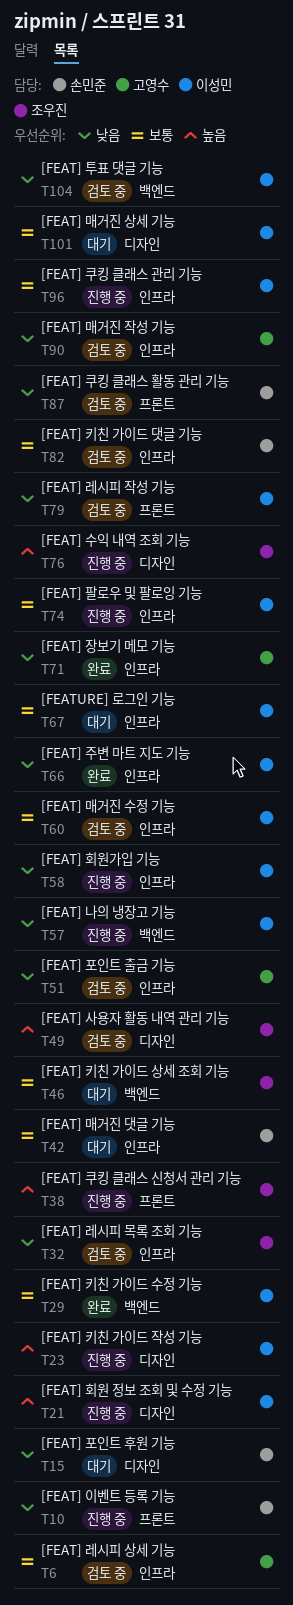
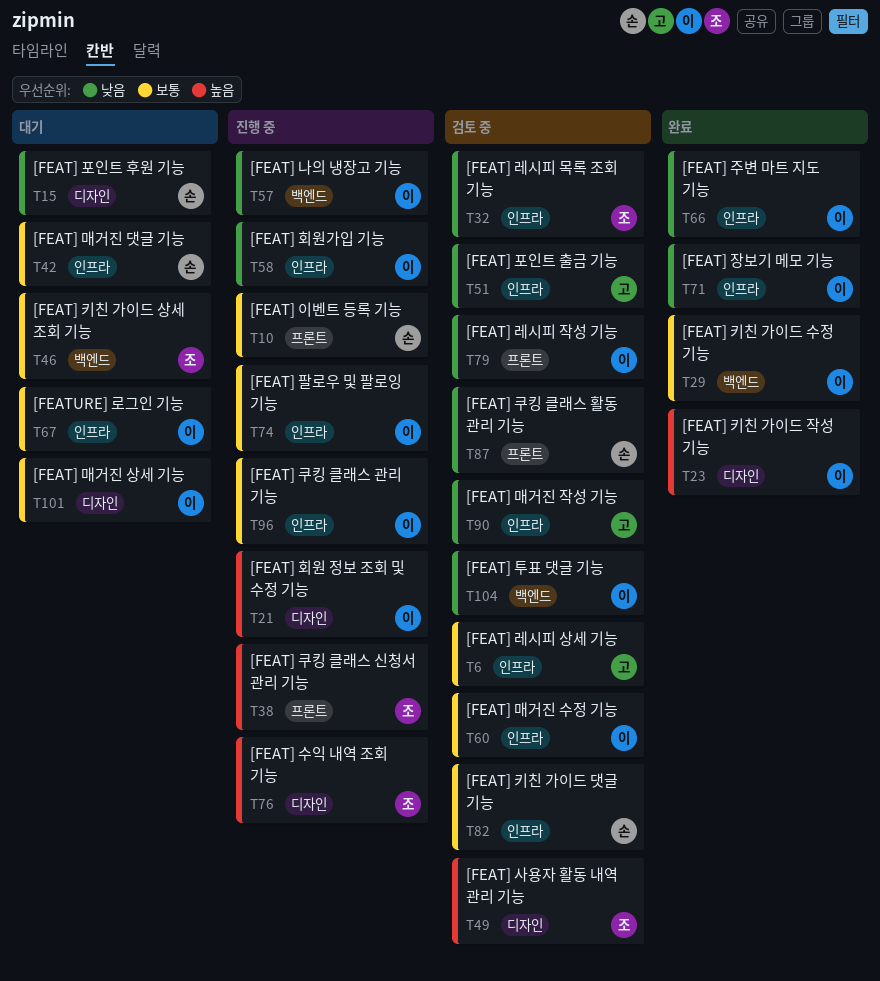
T10, priority: 낮음 -> 보통
T23, status: 진행 중 -> 완료
T71, owner: 고영수 -> 이성민

